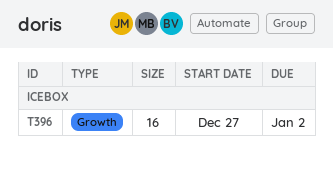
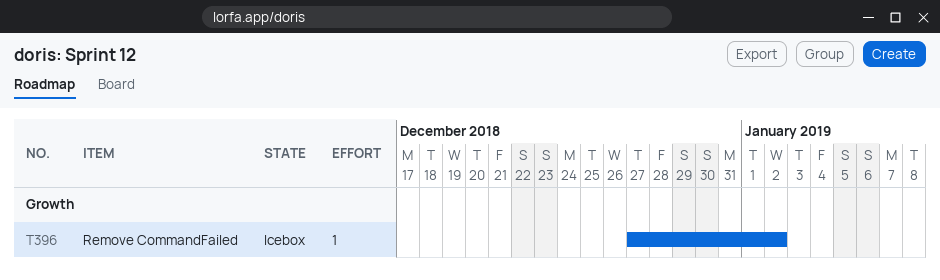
T396, estimate: 16 -> 1

